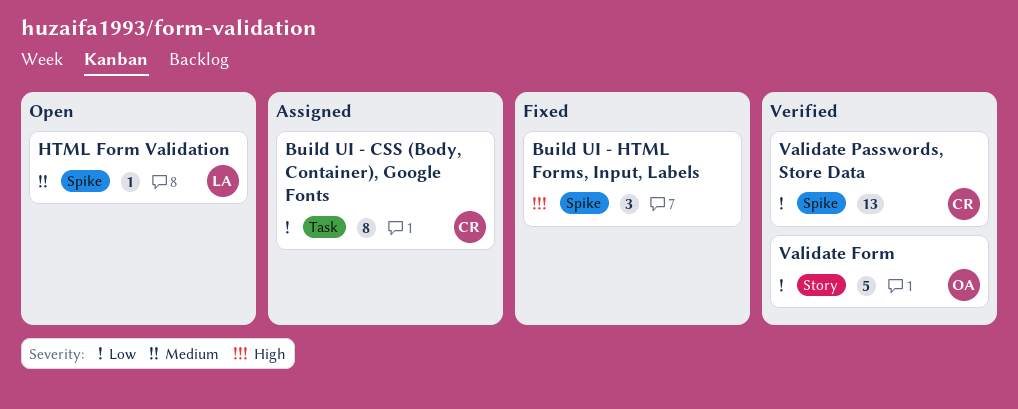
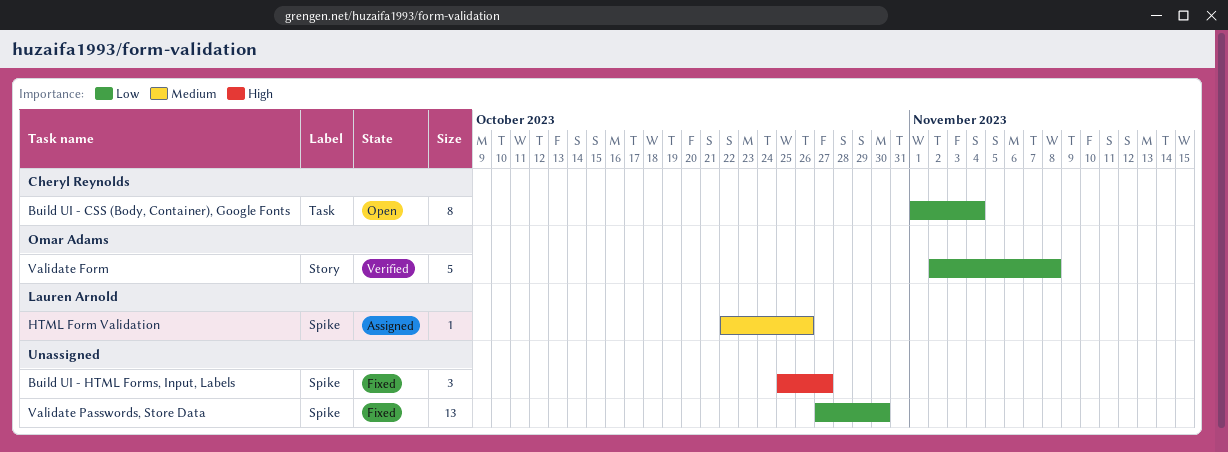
Build UI - CSS (Body, Container), Google Fonts, status: Assigned -> Open
HTML Form Validation, status: Open -> Assigned
Validate Passwords, Store Data, status: Verified -> Fixed
Validate Passwords, Store Data, owner: Cheryl Reynolds -> none

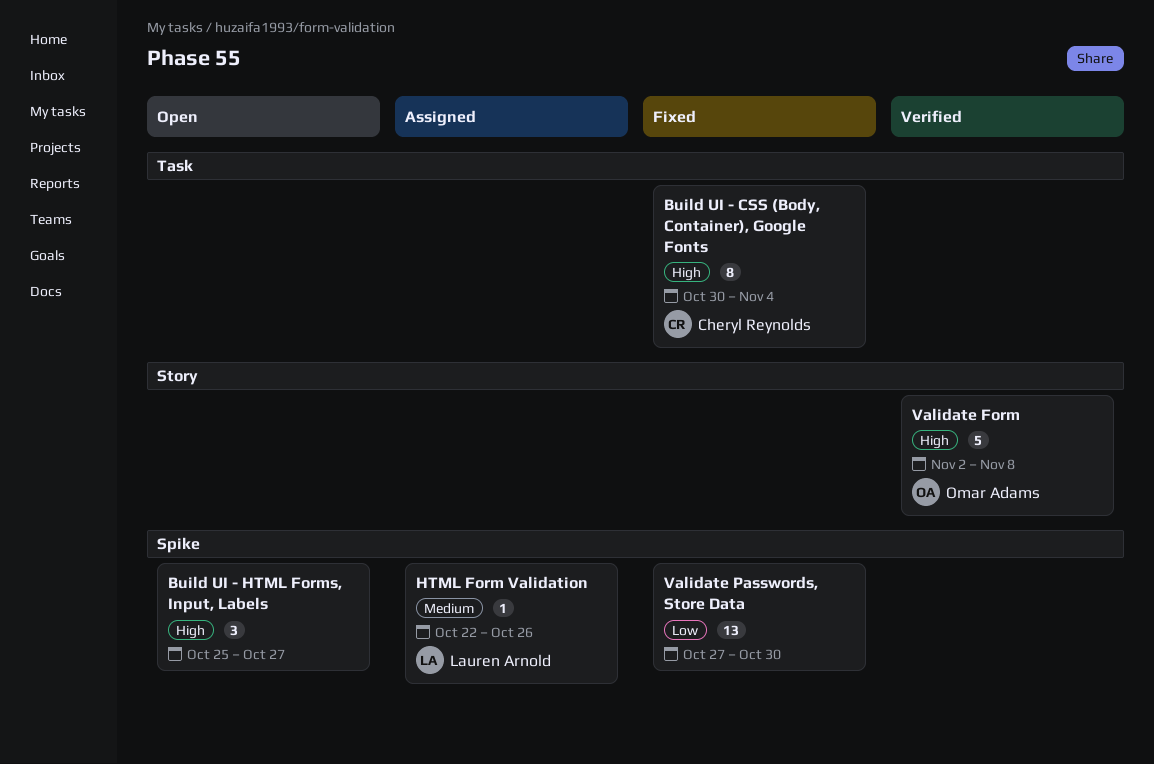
Build UI - CSS (Body, Container), Google Fonts, status: Open -> Fixed
Build UI - CSS (Body, Container), Google Fonts, priority: Low -> High
Build UI - CSS (Body, Container), Google Fonts, start: Nov 1 -> Oct 30
Build UI - HTML Forms, Input, Labels, status: Fixed -> Open
Validate Form, priority: Low -> High

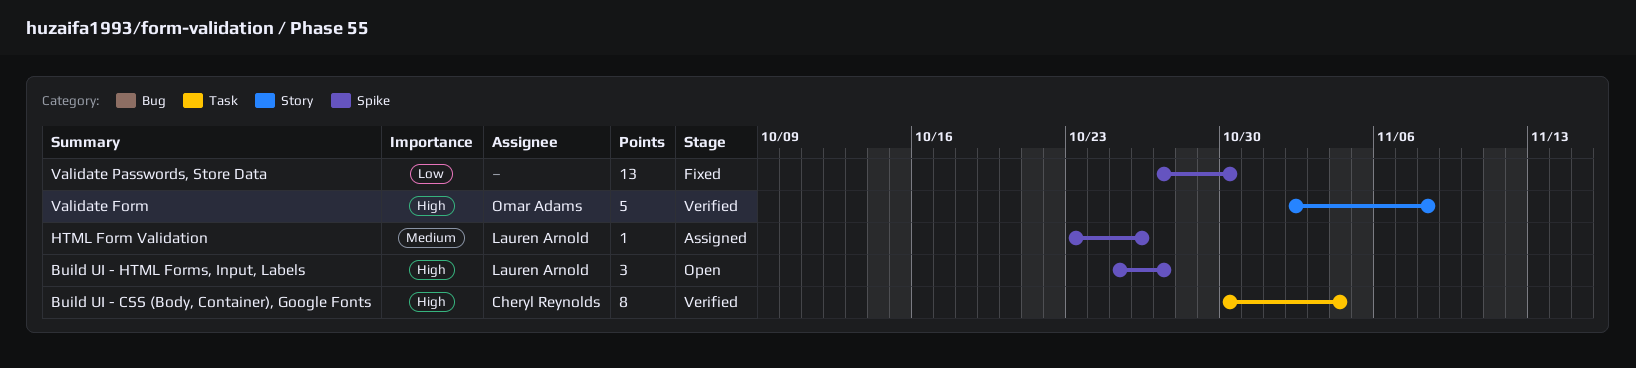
Build UI - CSS (Body, Container), Google Fonts, status: Fixed -> Verified
Build UI - HTML Forms, Input, Labels, owner: none -> Lauren Arnold
HTML Form Validation, start: Oct 22 -> Oct 23

